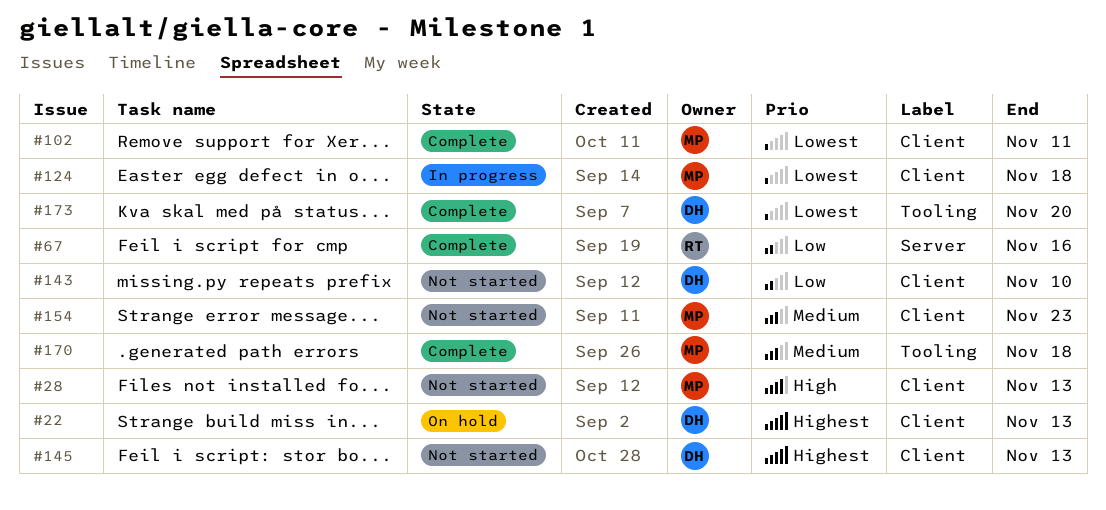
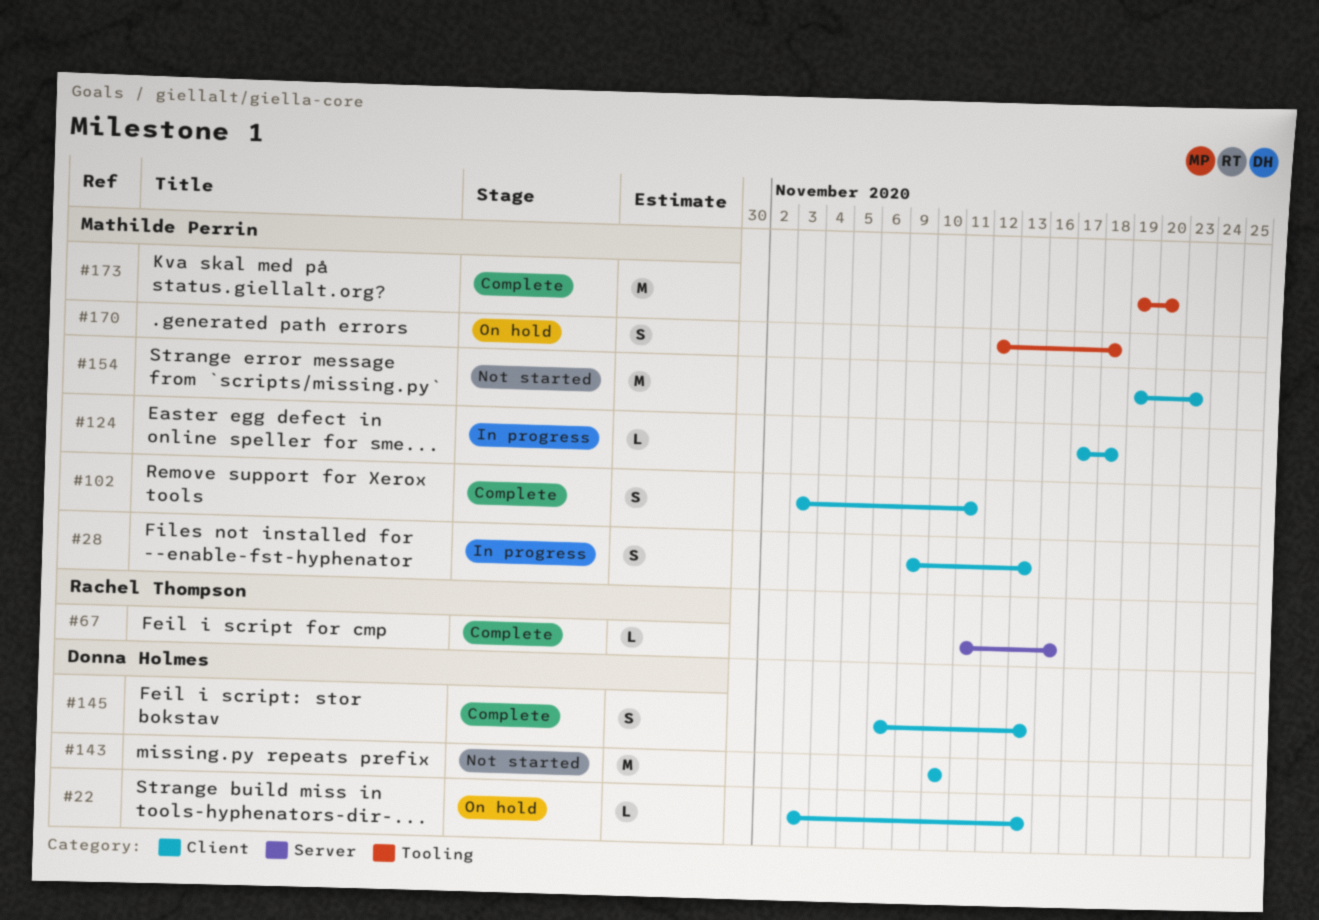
#28, status: Not started -> In progress
#145, status: Not started -> Complete
#170, status: Complete -> On hold
#173, owner: Donna Holmes -> Mathilde Perrin

